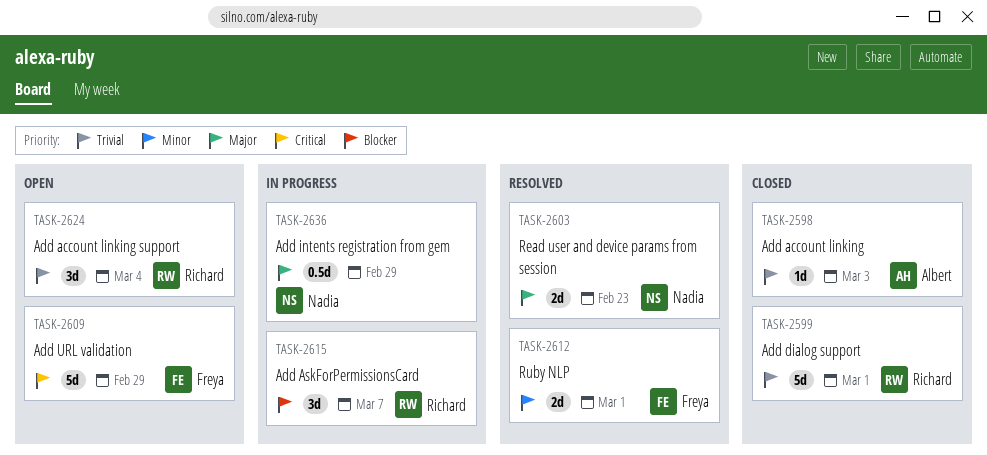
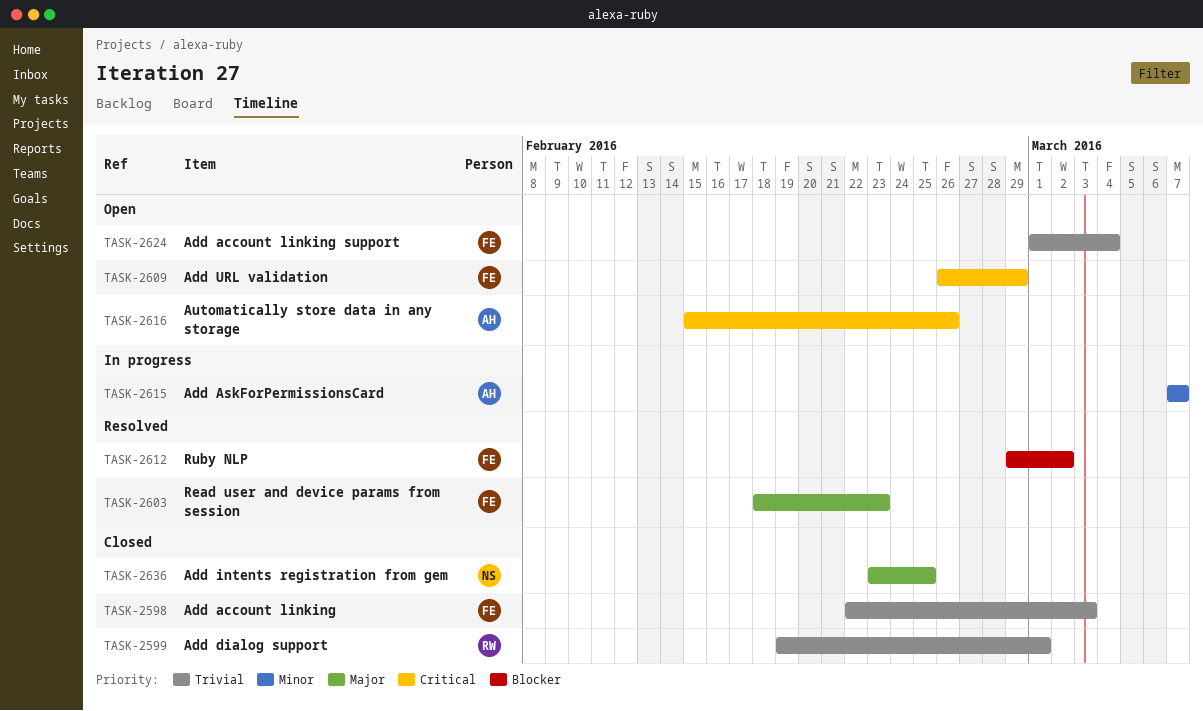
TASK-2598, owner: Albert -> Freya
TASK-2603, owner: Nadia -> Freya
TASK-2612, priority: Minor -> Blocker
TASK-2612, due: Mar 1 -> Mar 2
TASK-2615, owner: Richard -> Albert
TASK-2615, priority: Blocker -> Minor
TASK-2616: none -> present
TASK-2624, owner: Richard -> Freya
TASK-2636, status: In progress -> Closed
TASK-2636, due: Feb 29 -> Feb 25

